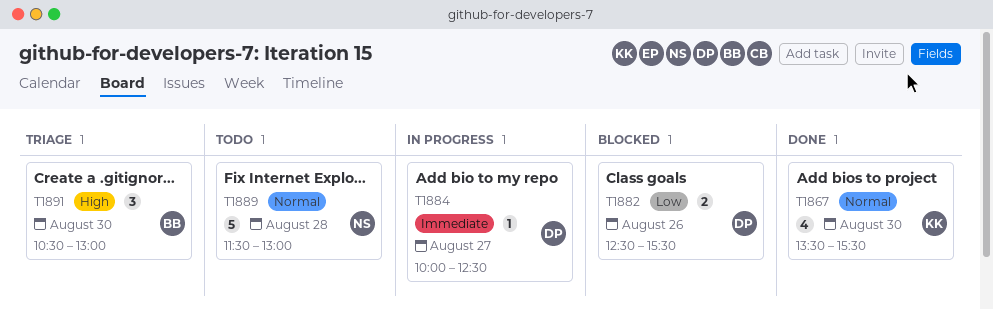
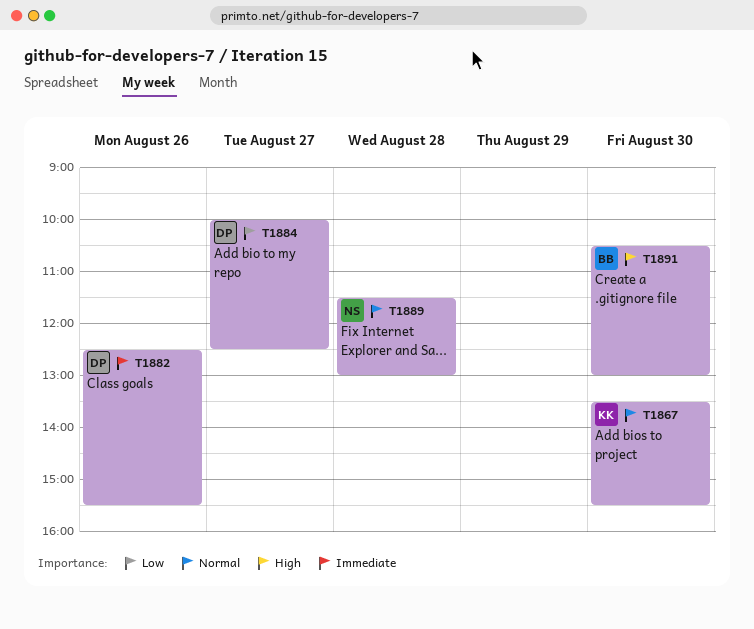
T1882, priority: Low -> Immediate
T1884, priority: Immediate -> Low

